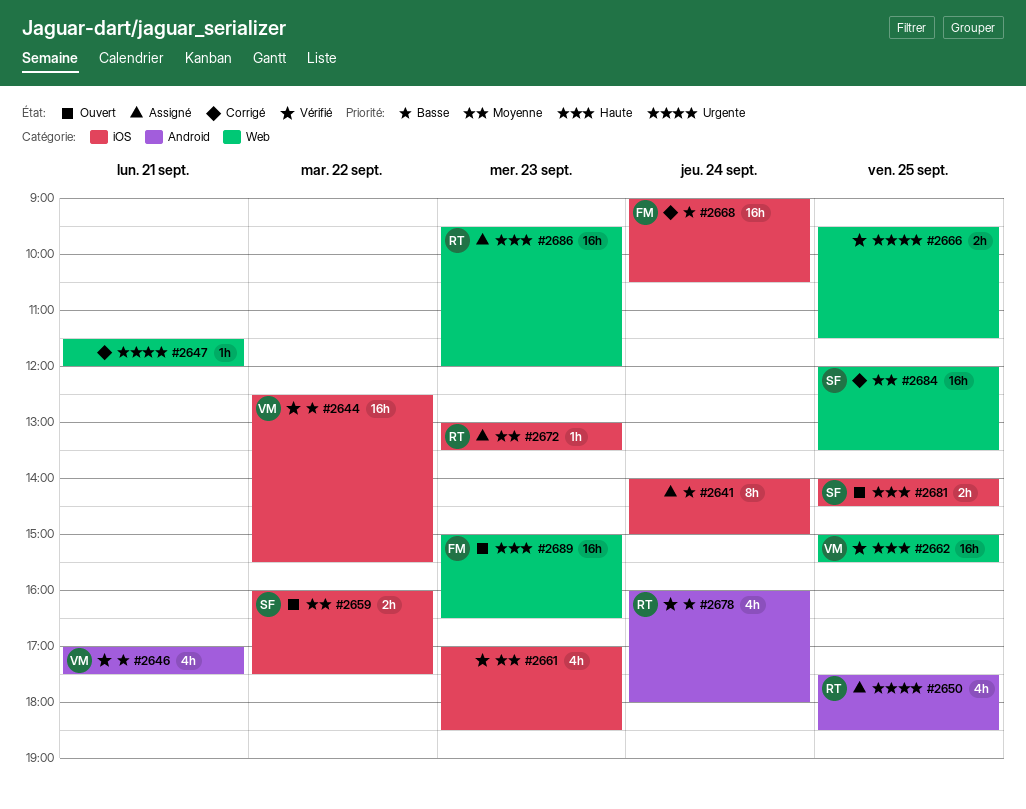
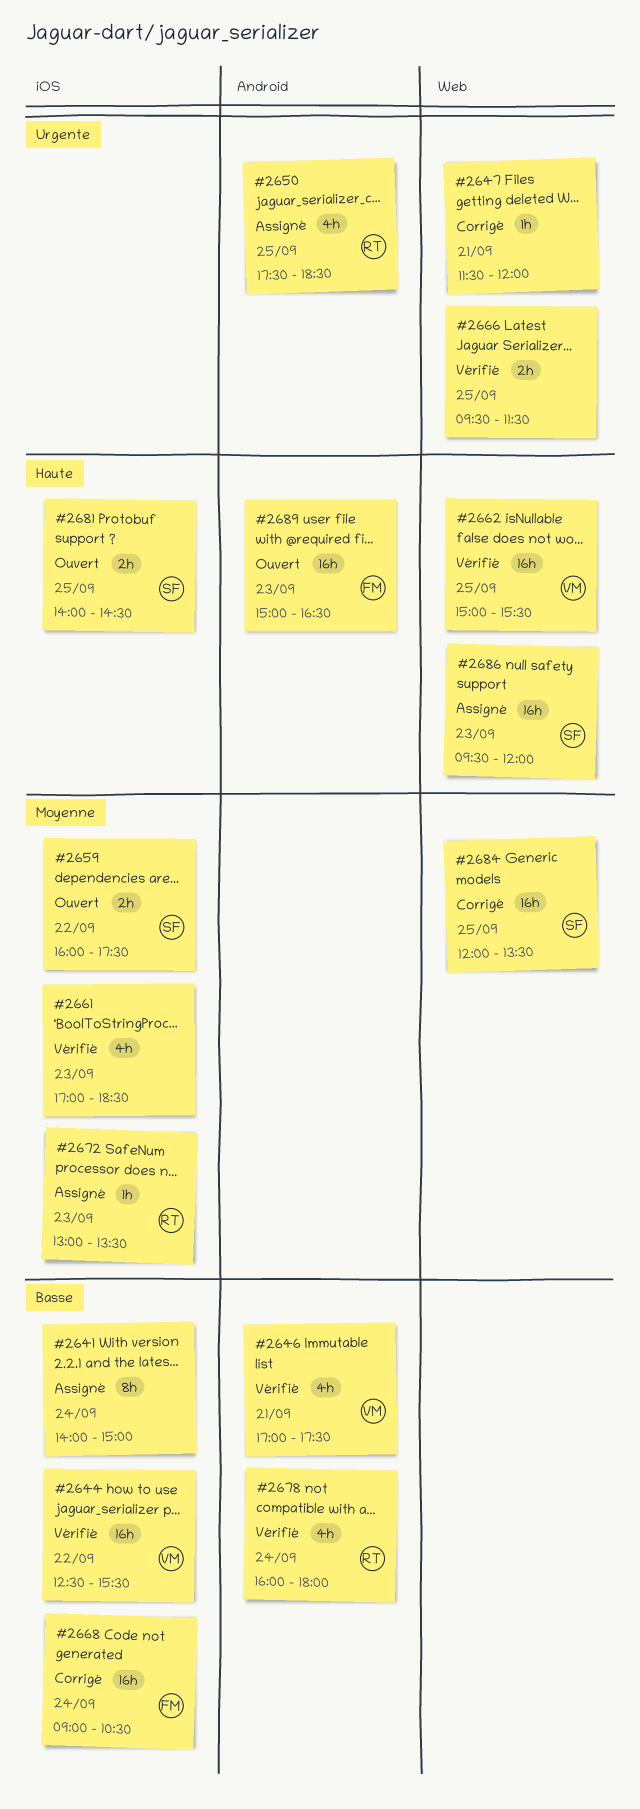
#2686, owner: RT -> SF
#2689, label: Web -> Android

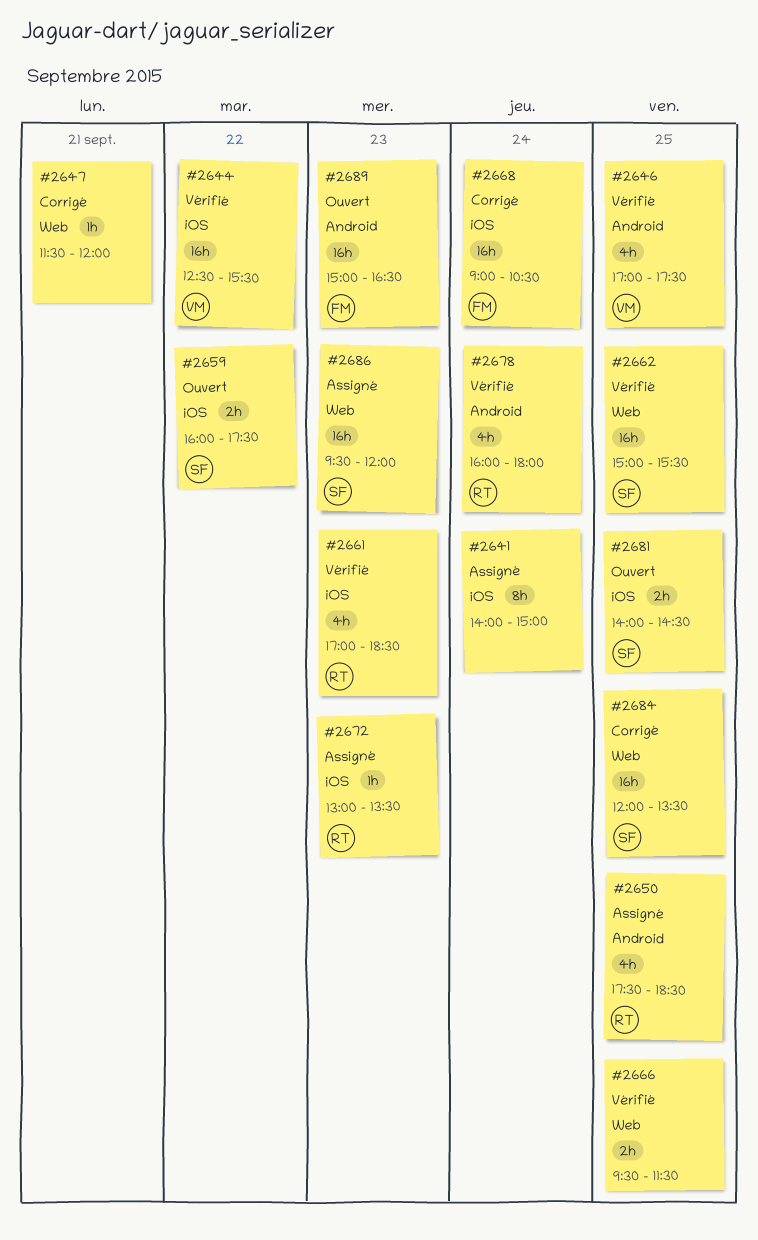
#2646, day: Sep 21 -> Sep 25
#2661, owner: none -> RT
#2662, owner: VM -> SF

